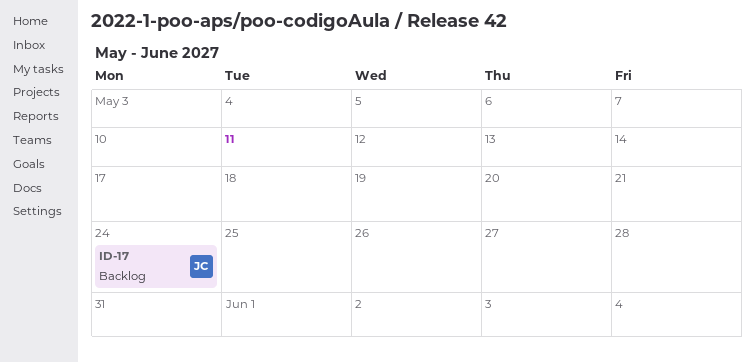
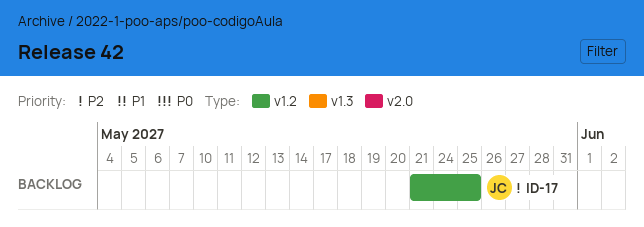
ID-17, due: May 24 -> May 25

